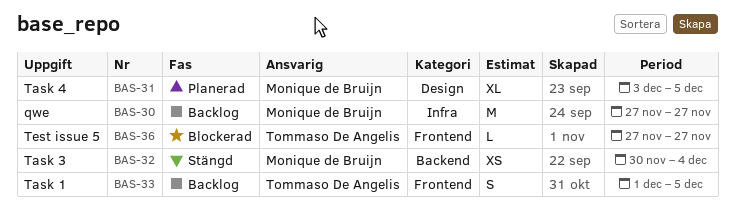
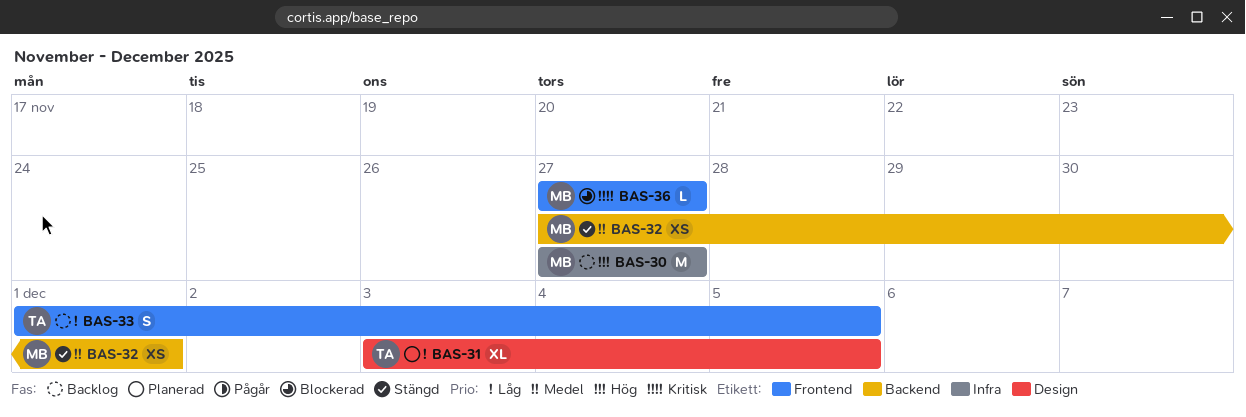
BAS-31, owner: Monique de Bruijn -> Tommaso De Angelis
BAS-32, start: Nov 30 -> Nov 27
BAS-32, due: Dec 4 -> Dec 1
BAS-36, owner: Tommaso De Angelis -> Monique de Bruijn

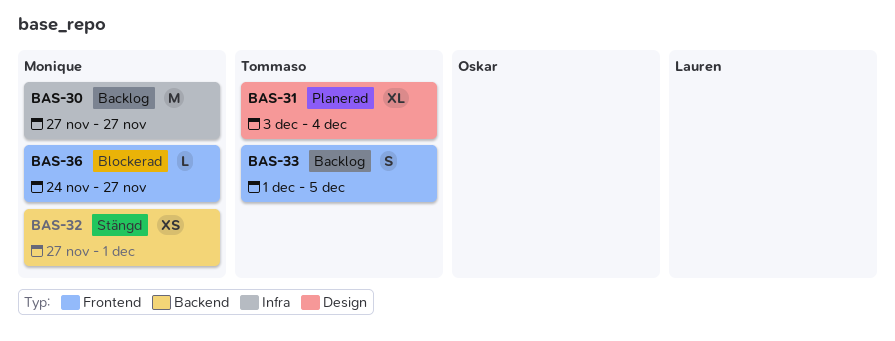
BAS-31, due: Dec 5 -> Dec 4
BAS-36, start: Nov 27 -> Nov 24

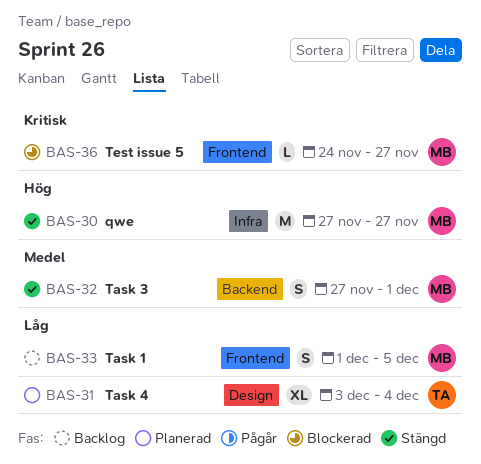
BAS-30, status: Backlog -> Stängd
BAS-32, estimate: XS -> S
BAS-33, owner: Tommaso -> Monique

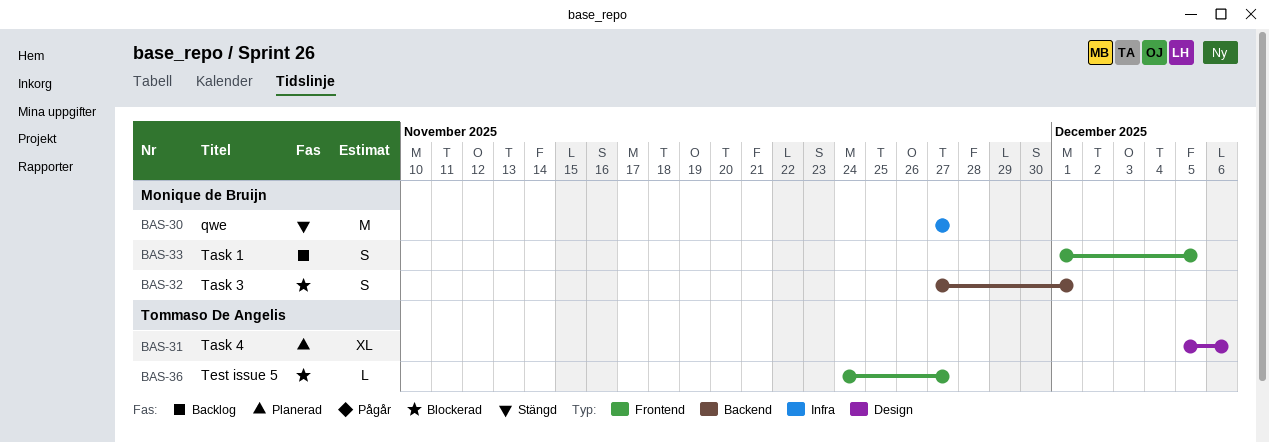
BAS-31, start: Dec 3 -> Dec 5
BAS-31, due: Dec 4 -> Dec 6
BAS-32, status: Stängd -> Blockerad
BAS-36, owner: Monique de Bruijn -> Tommaso De Angelis

